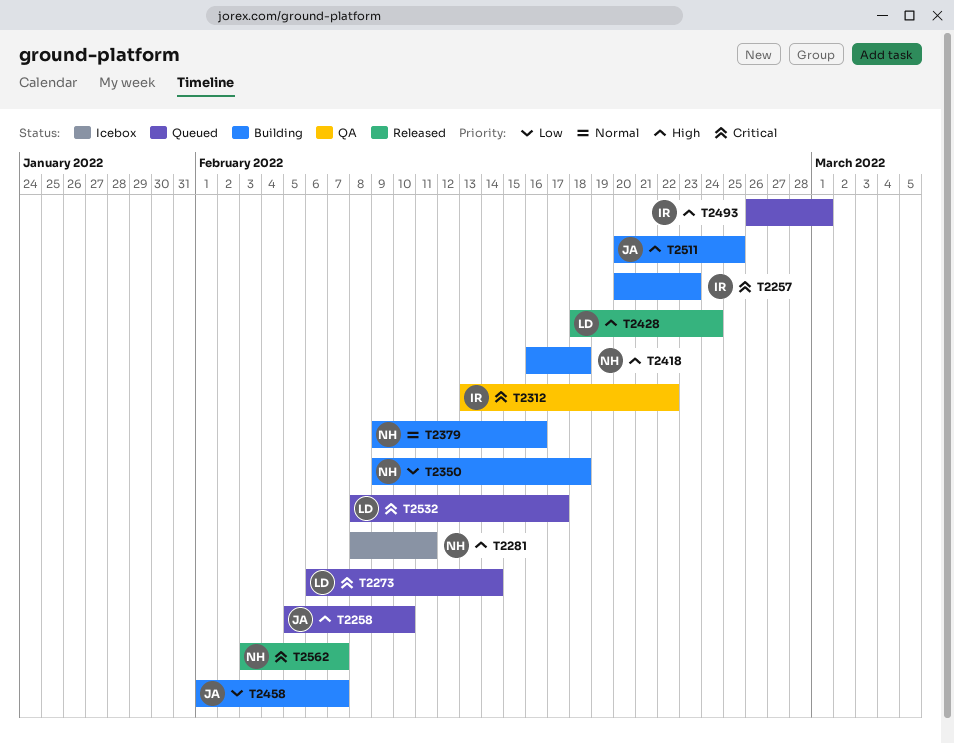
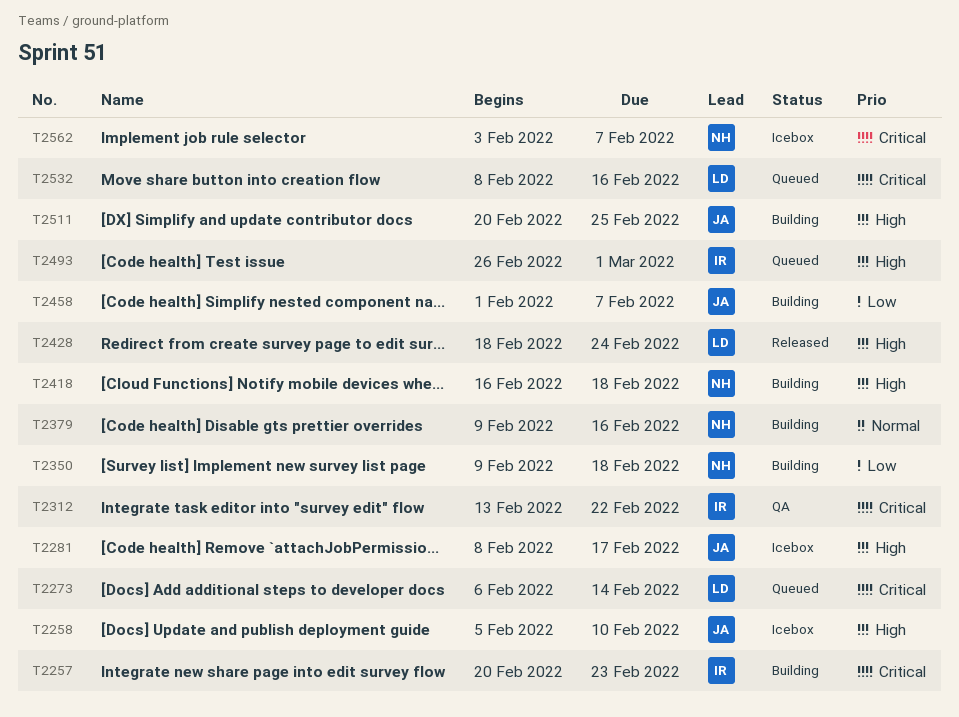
T2258, status: Queued -> Icebox
T2281, owner: NH -> JA
T2281, due: Feb 11 -> Feb 17
T2532, due: Feb 17 -> Feb 16
T2562, status: Released -> Icebox

